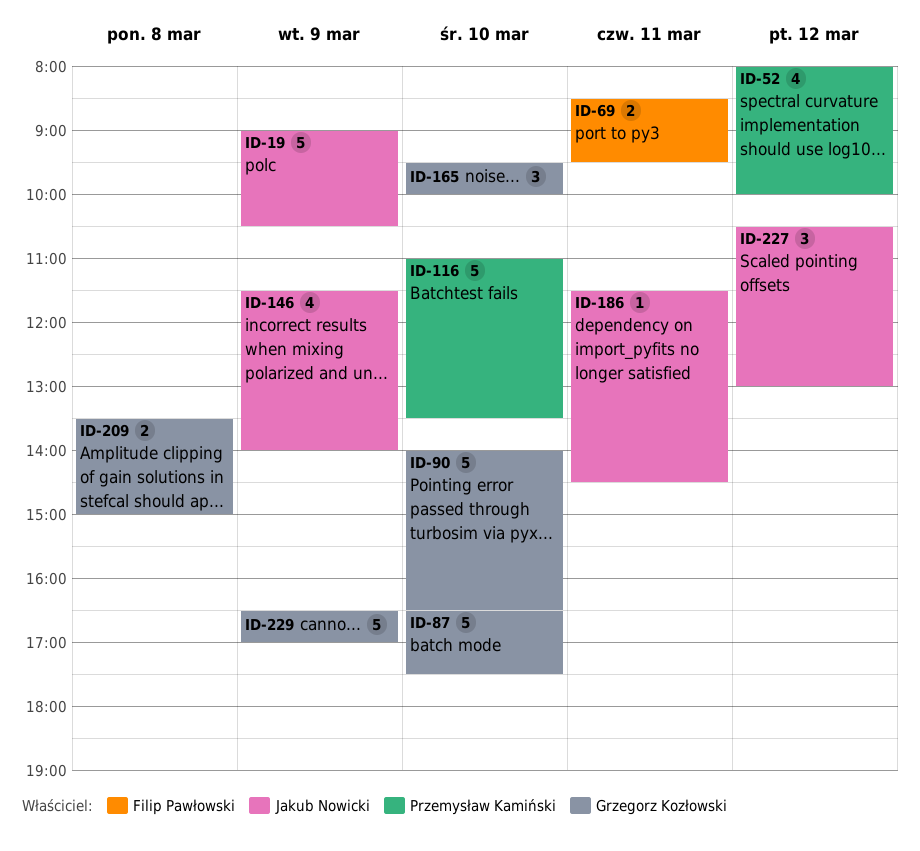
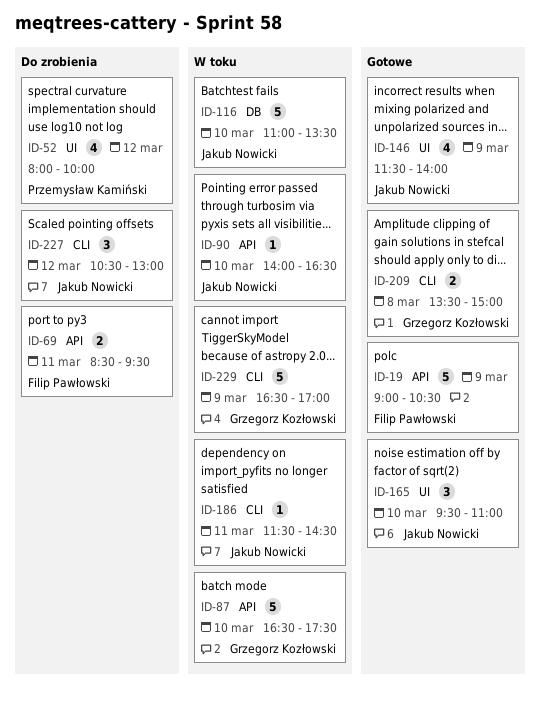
ID-19, owner: Jakub Nowicki -> Filip Pawłowski
ID-90, owner: Grzegorz Kozłowski -> Jakub Nowicki
ID-90, estimate: 5 -> 1
ID-116, owner: Przemysław Kamiński -> Jakub Nowicki
ID-165, owner: Grzegorz Kozłowski -> Jakub Nowicki
ID-165, ends: 10:00 -> 11:00

